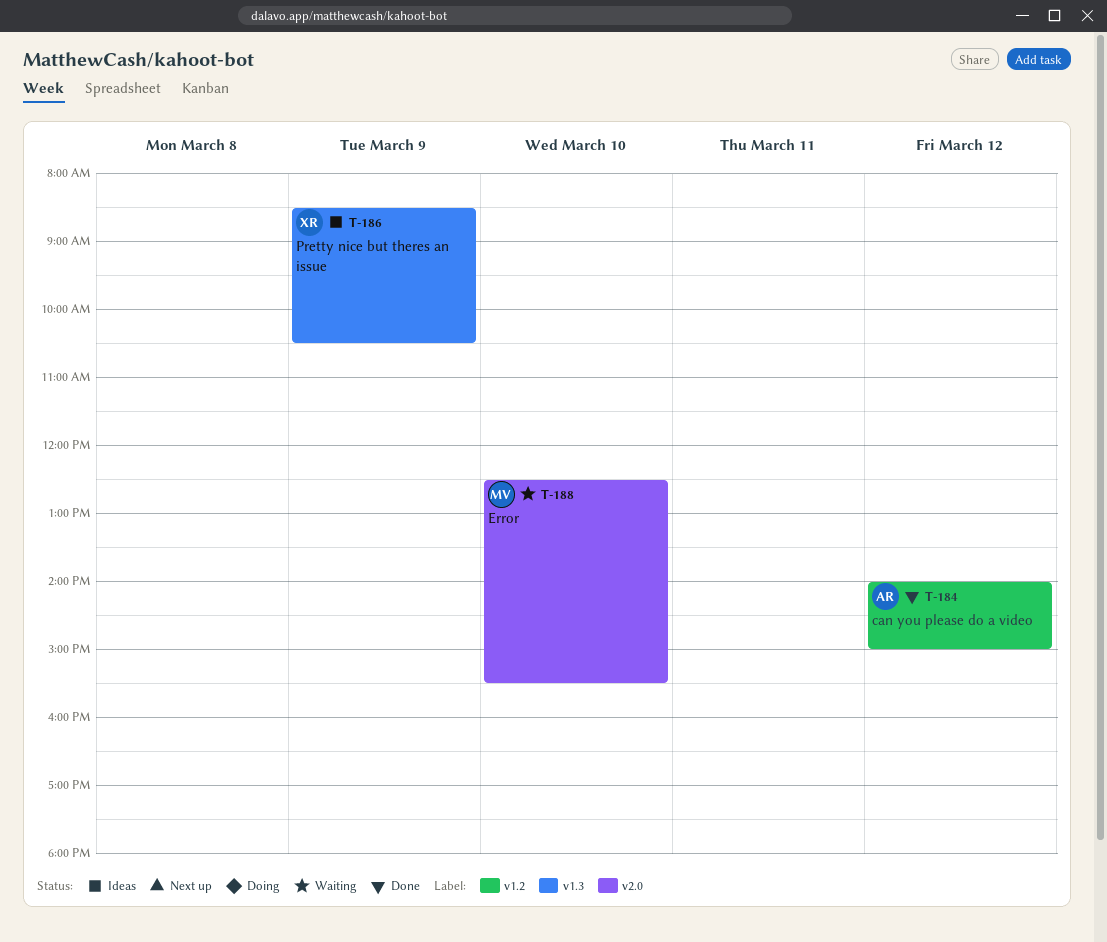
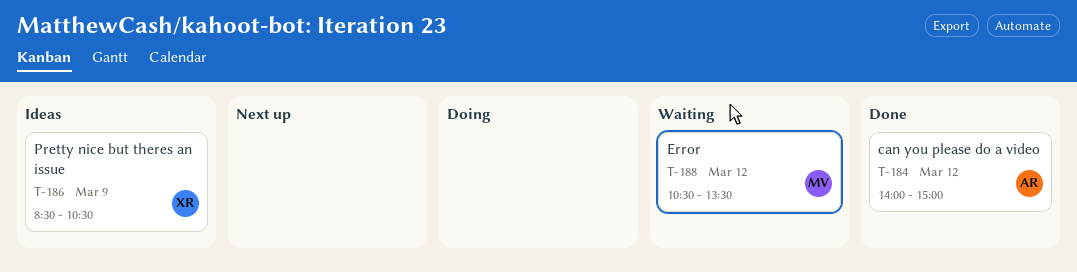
T-188, day: Mar 10 -> Mar 12
T-188, begins: 12:30 -> 10:30
T-188, ends: 15:30 -> 13:30

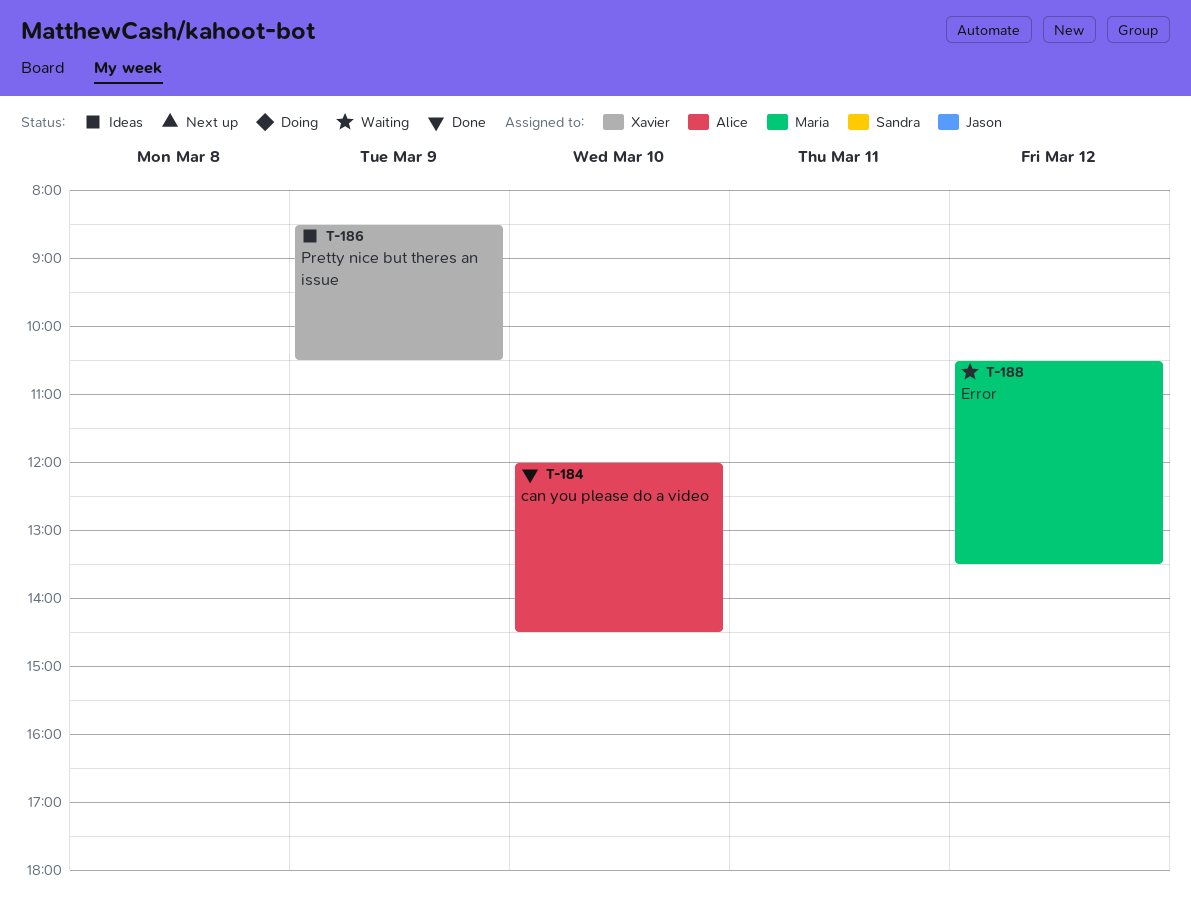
T-184, day: Mar 12 -> Mar 10
T-184, begins: 14:00 -> 12:00
T-184, ends: 15:00 -> 14:30

